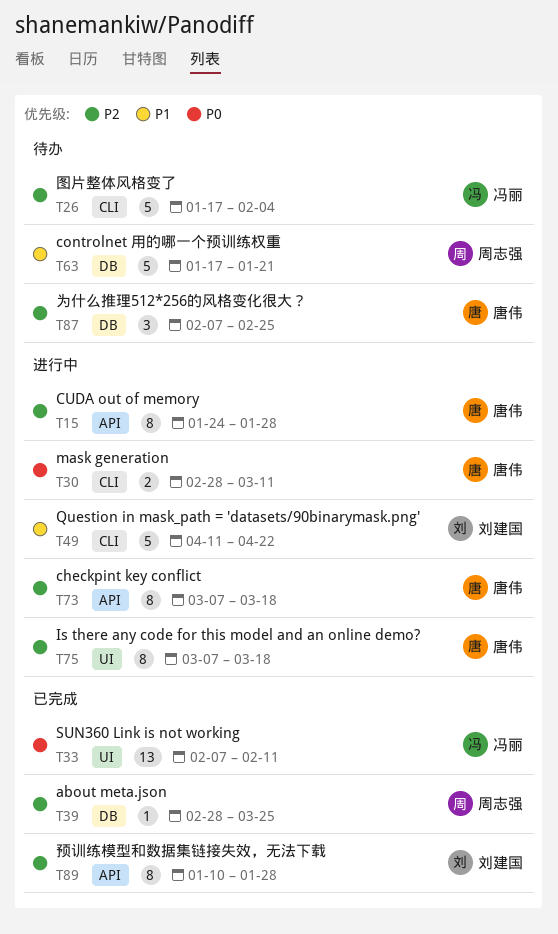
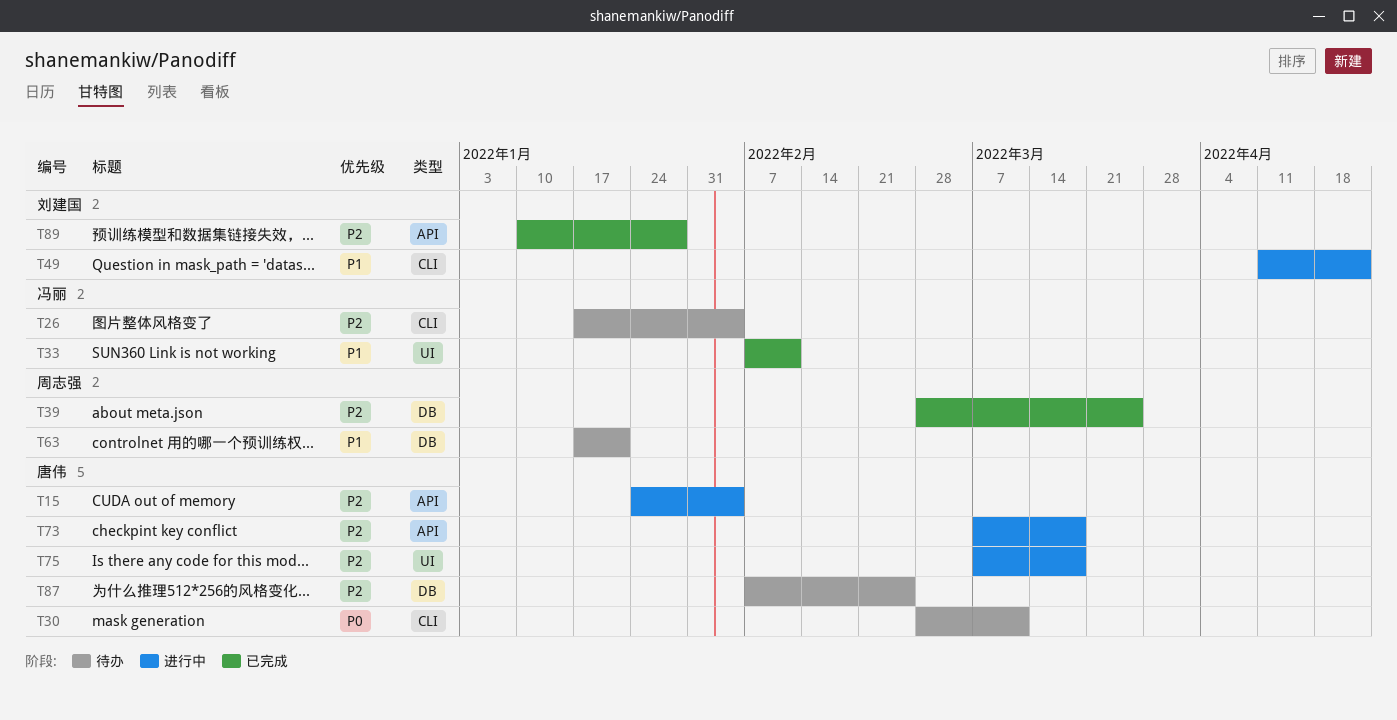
T15, due: Jan 28 -> Feb 4
T30, status: 进行中 -> 待办
T33, priority: P0 -> P1

